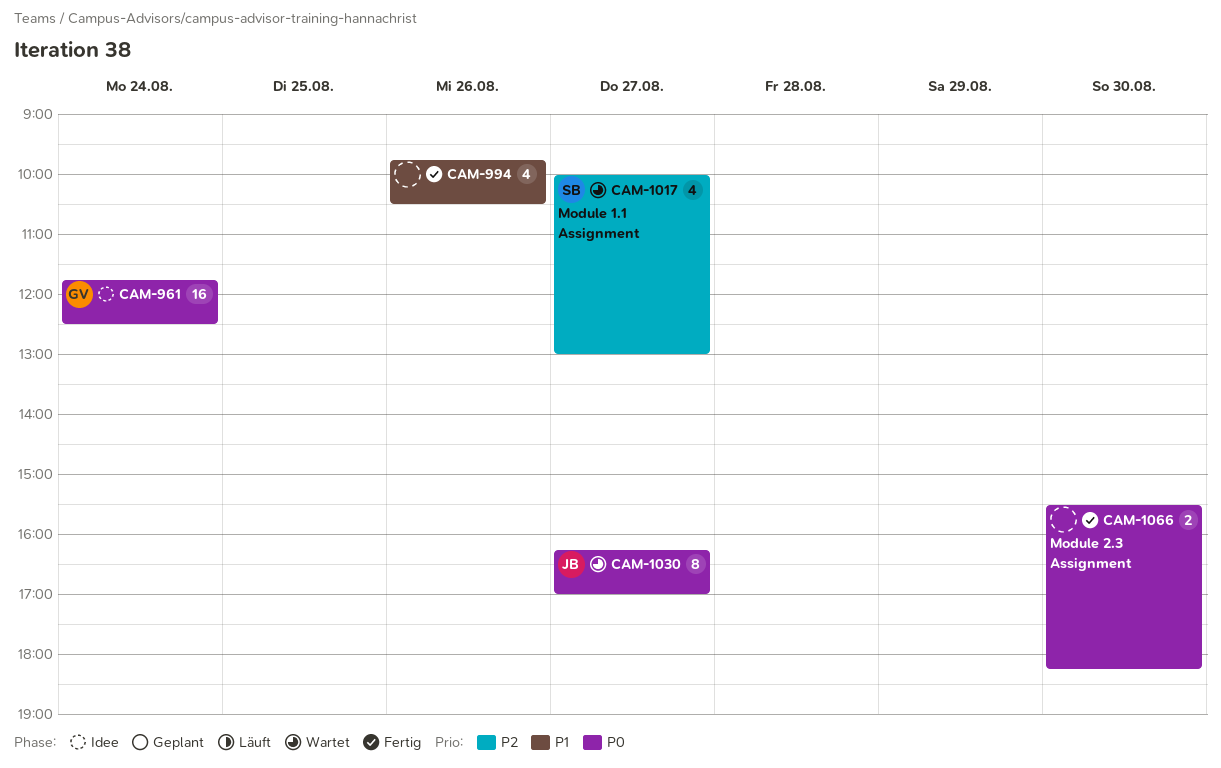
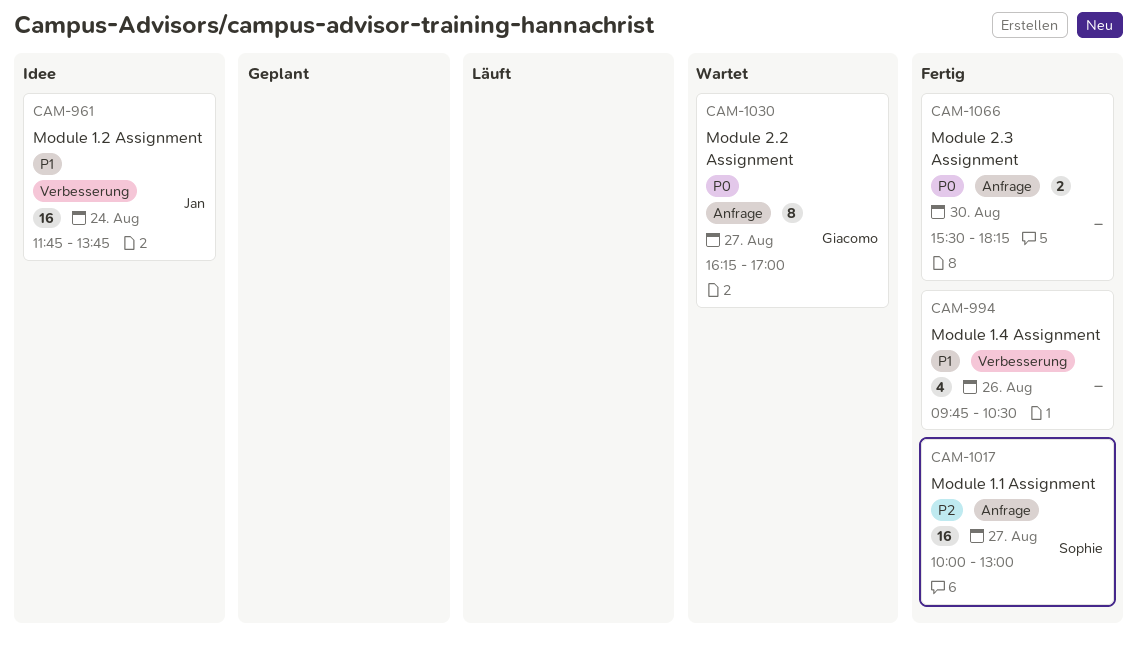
CAM-961, owner: Giacomo -> Jan
CAM-961, priority: P0 -> P1
CAM-961, ends: 12:30 -> 13:45
CAM-1017, status: Wartet -> Fertig
CAM-1017, estimate: 4 -> 16
CAM-1030, owner: Jan -> Giacomo

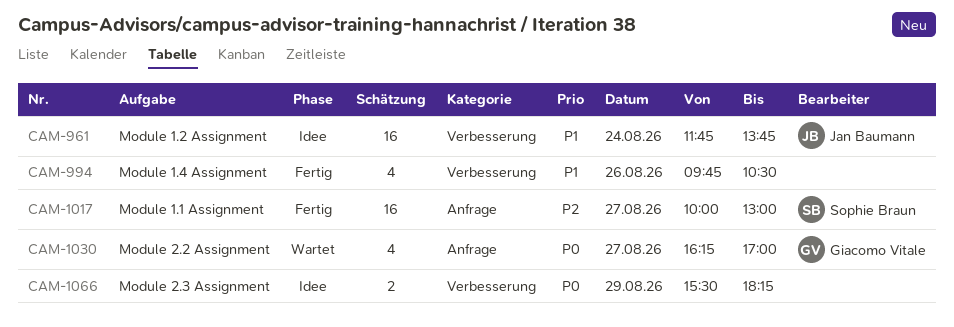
CAM-1030, estimate: 8 -> 4
CAM-1066, status: Fertig -> Idee
CAM-1066, label: Anfrage -> Verbesserung
CAM-1066, day: Aug 30 -> Aug 29

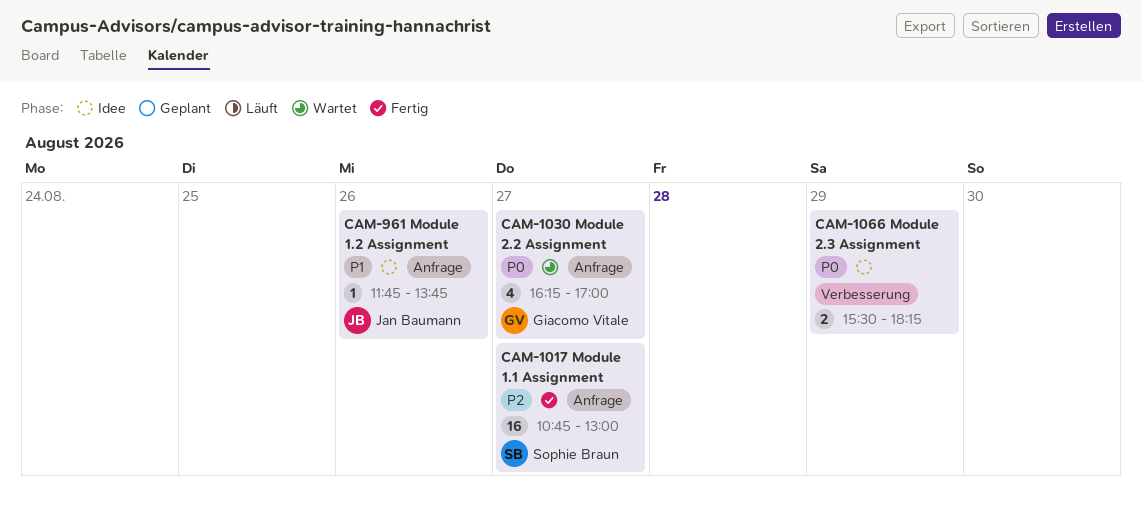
CAM-961, label: Verbesserung -> Anfrage
CAM-961, estimate: 16 -> 1
CAM-961, day: Aug 24 -> Aug 26
CAM-994: present -> none
CAM-1017, begins: 10:00 -> 10:45

